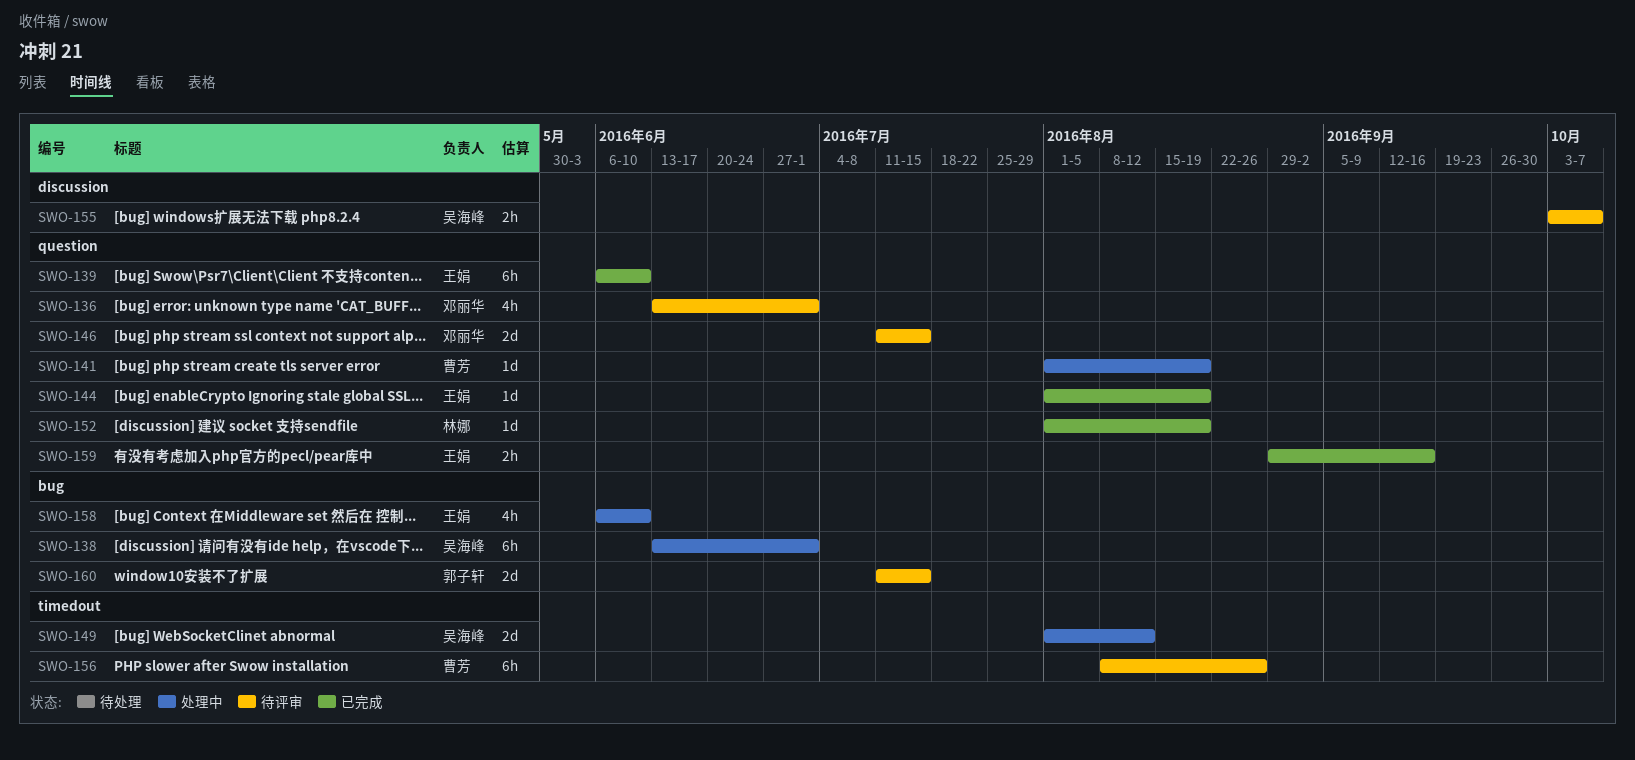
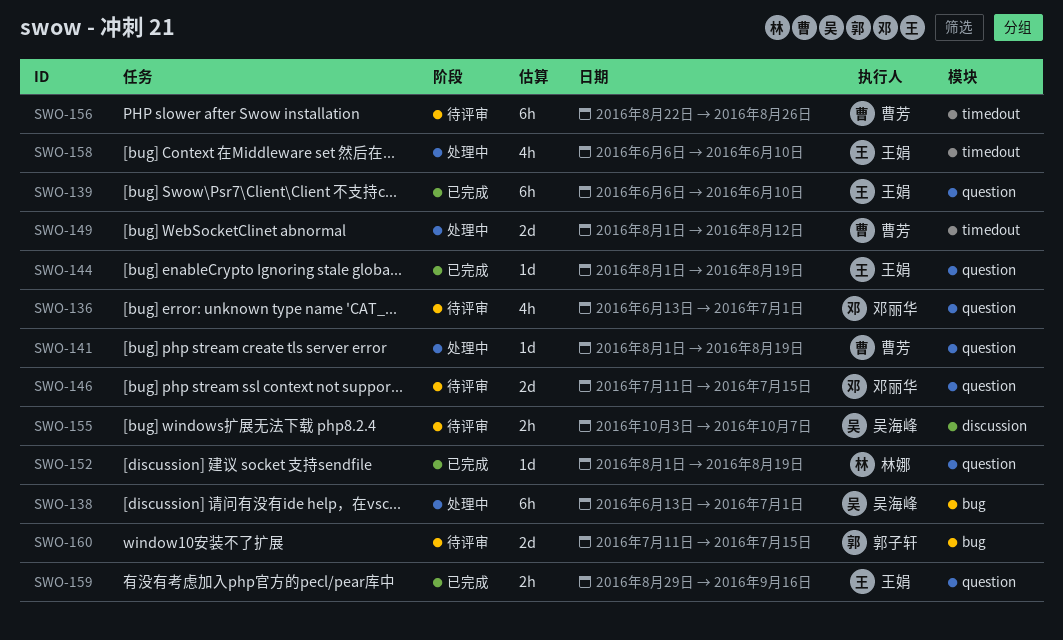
SWO-149, owner: 吴海峰 -> 曹芳
SWO-156, start: Aug 8 -> Aug 22
SWO-158, label: bug -> timedout

